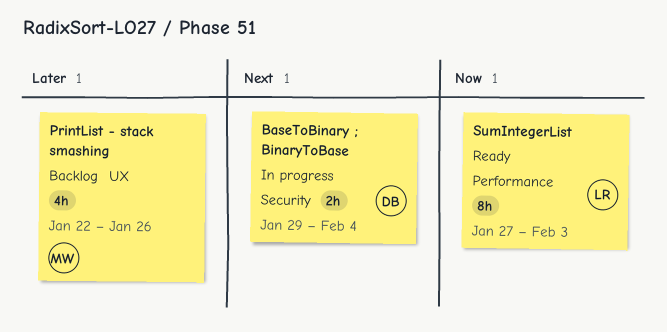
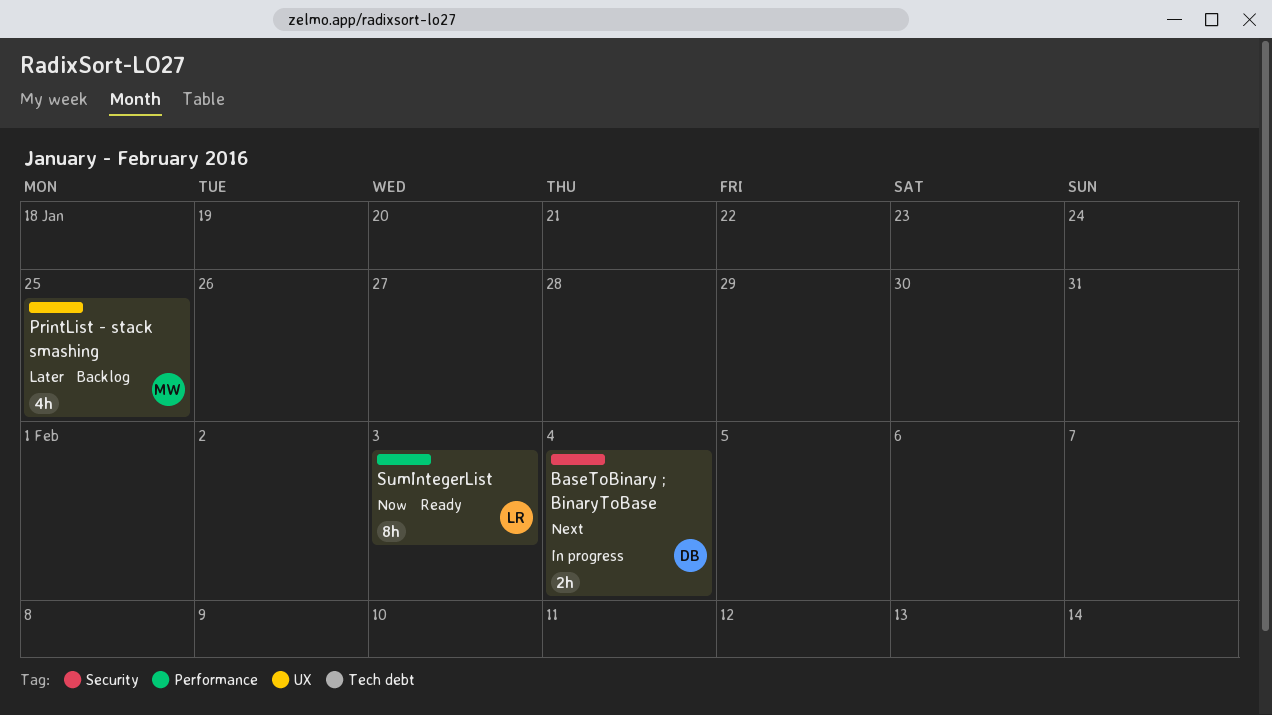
PrintList - stack smashing, due: Jan 26 -> Jan 25

